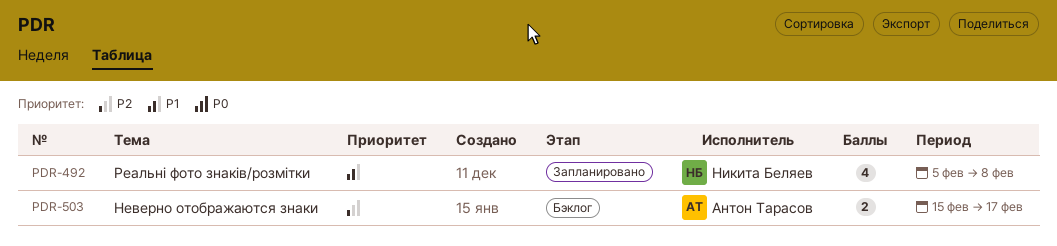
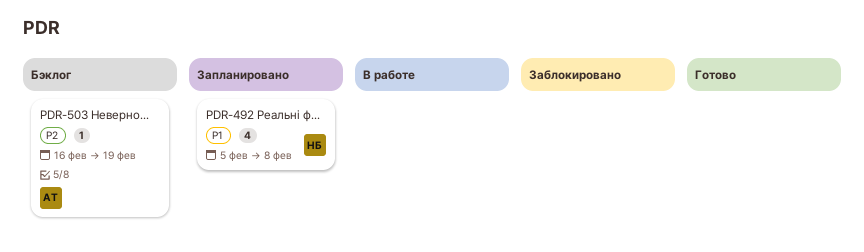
PDR-503, estimate: 2 -> 1
PDR-503, start: Feb 15 -> Feb 16
PDR-503, due: Feb 17 -> Feb 19

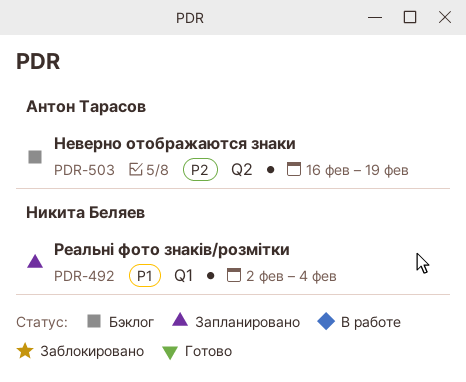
PDR-492, estimate: 4 -> 1
PDR-492, start: Feb 5 -> Feb 2
PDR-492, due: Feb 8 -> Feb 4

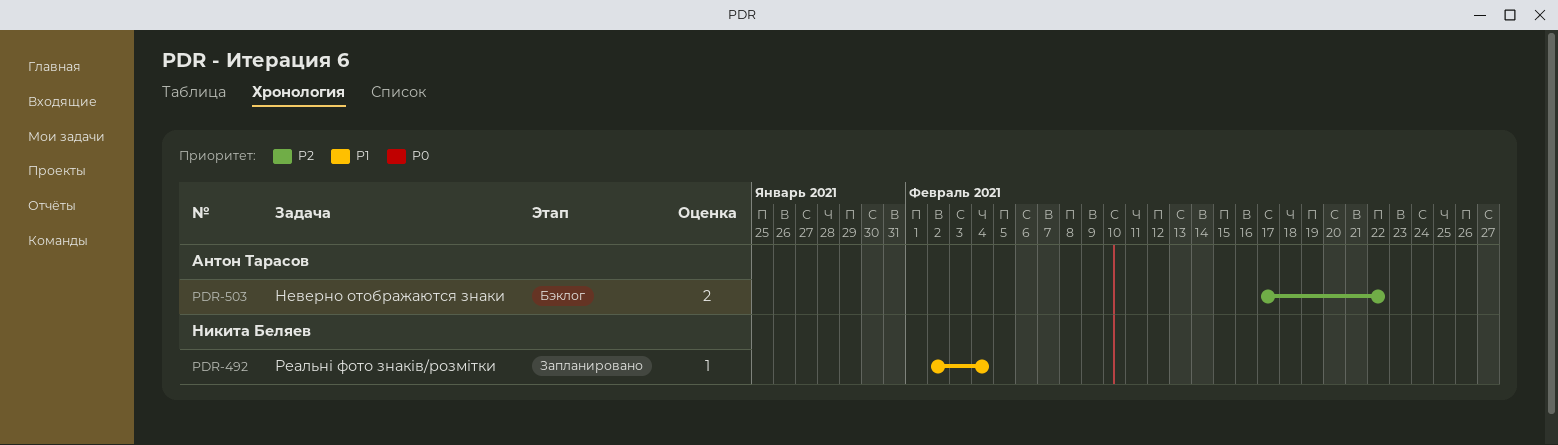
PDR-503, estimate: 1 -> 2
PDR-503, start: Feb 16 -> Feb 17
PDR-503, due: Feb 19 -> Feb 22

